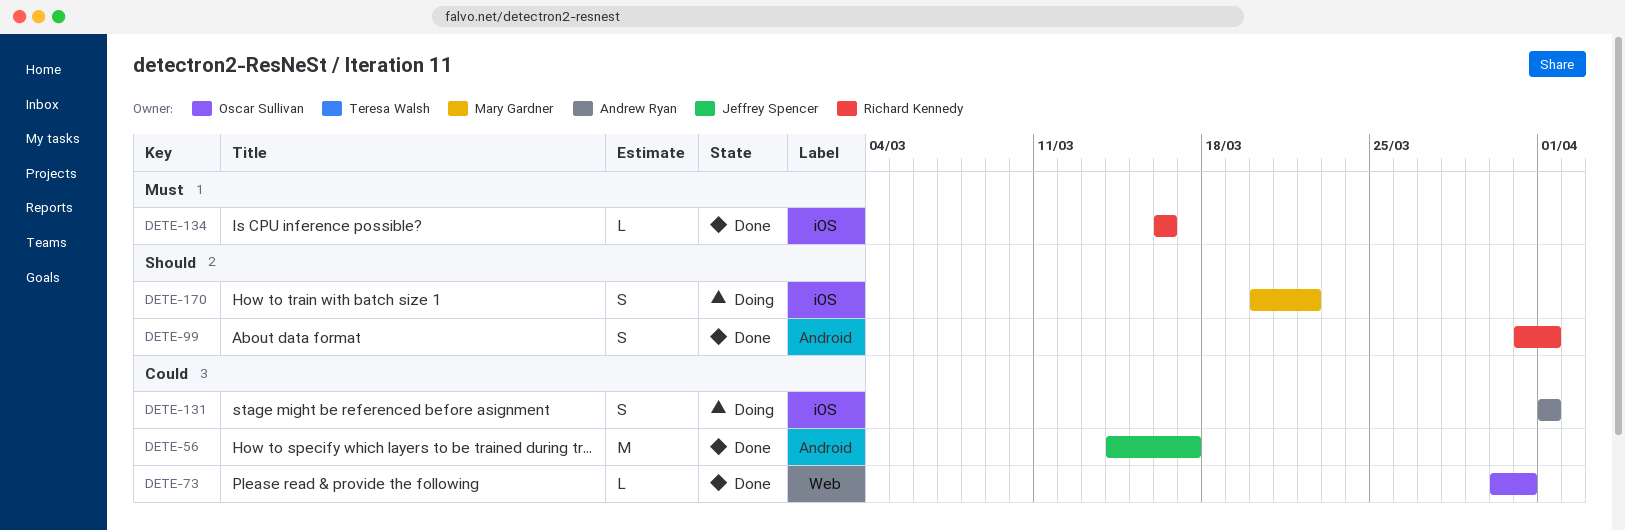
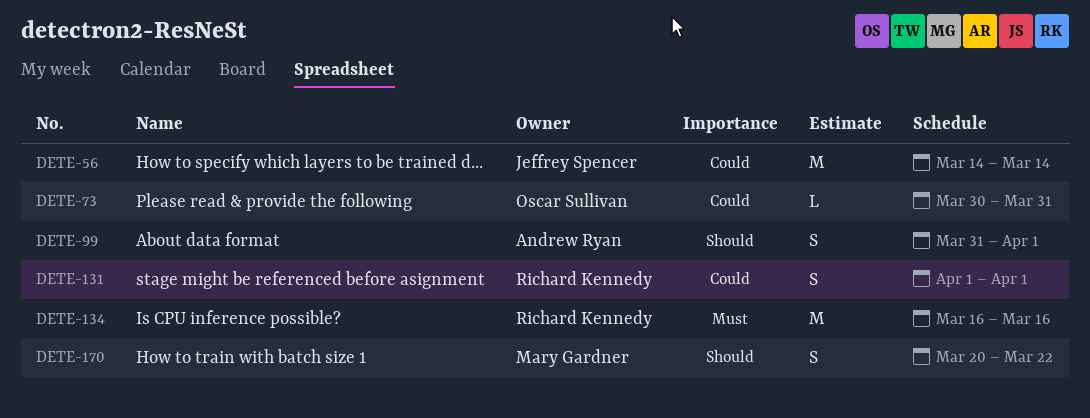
DETE-56, due: Mar 17 -> Mar 14
DETE-99, owner: Richard Kennedy -> Andrew Ryan
DETE-131, owner: Andrew Ryan -> Richard Kennedy
DETE-134, estimate: L -> M

